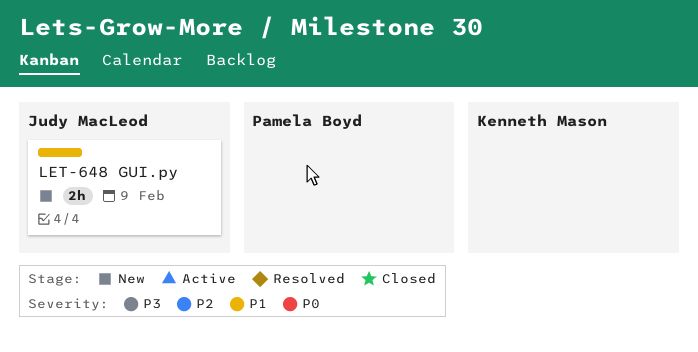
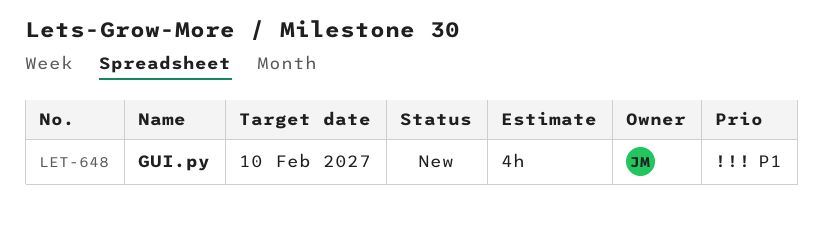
LET-648, estimate: 2h -> 4h
LET-648, due: Feb 9 -> Feb 10

